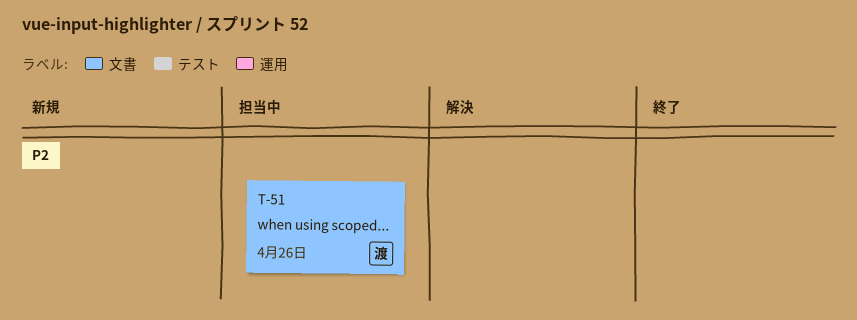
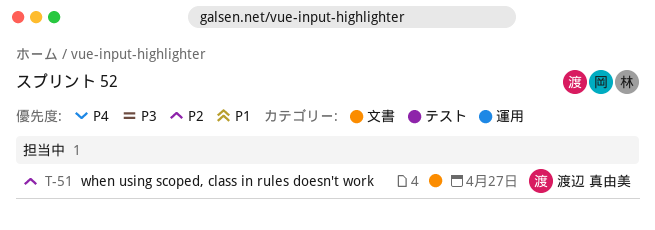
T-51, due: Apr 26 -> Apr 27

